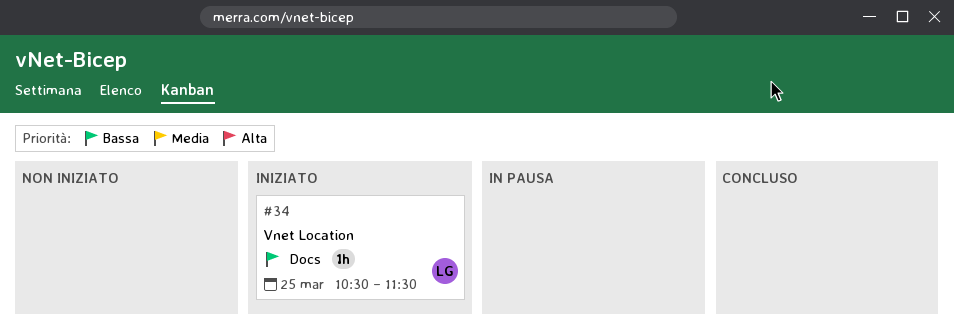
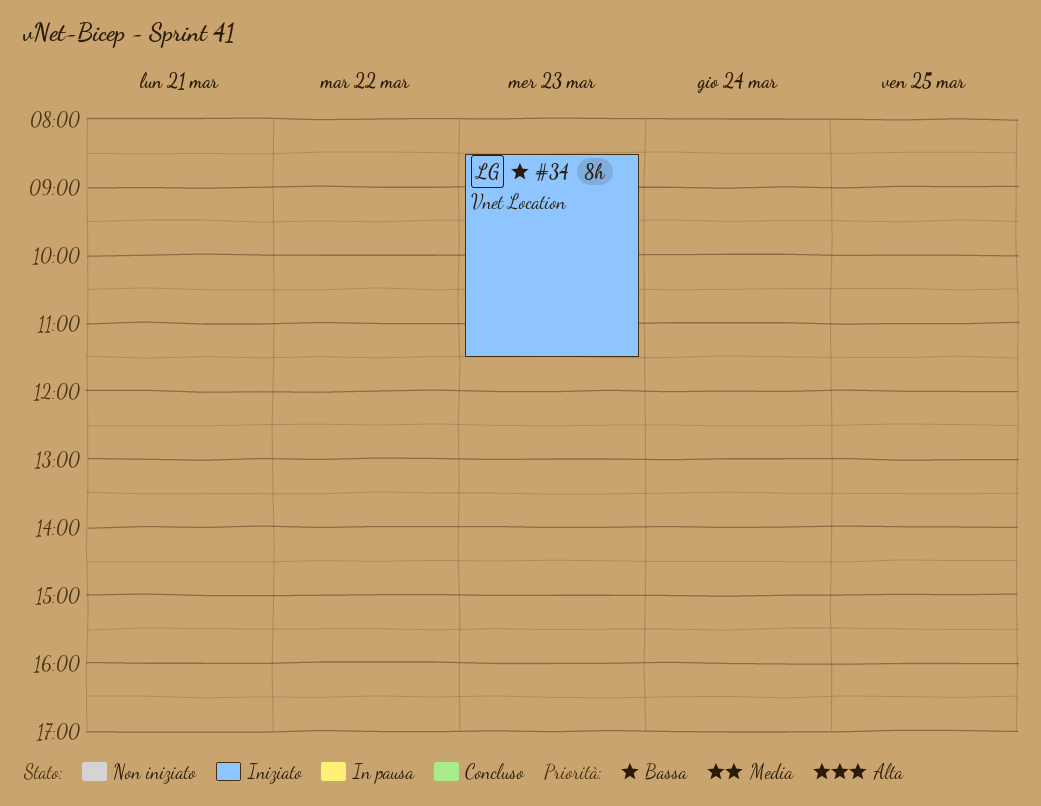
#34, estimate: 1h -> 8h
#34, day: Mar 25 -> Mar 23
#34, begins: 10:30 -> 08:30

